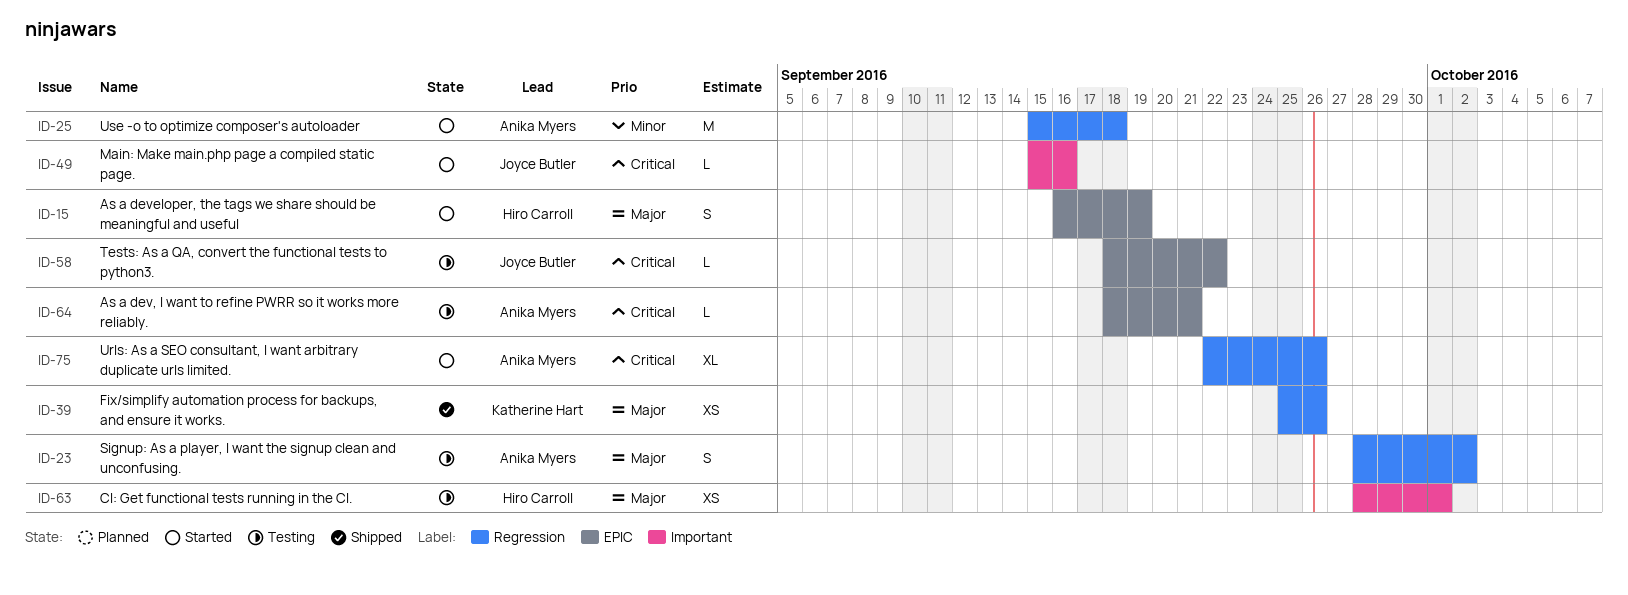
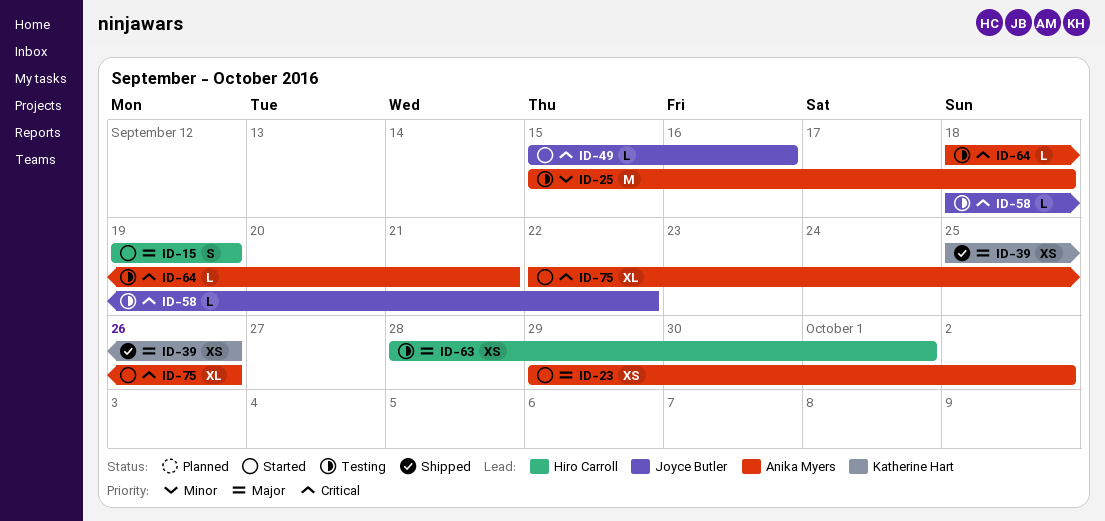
ID-15, start: Sep 16 -> Sep 19
ID-23, status: Testing -> Started
ID-23, estimate: S -> XS
ID-23, start: Sep 28 -> Sep 29
ID-25, status: Started -> Testing

